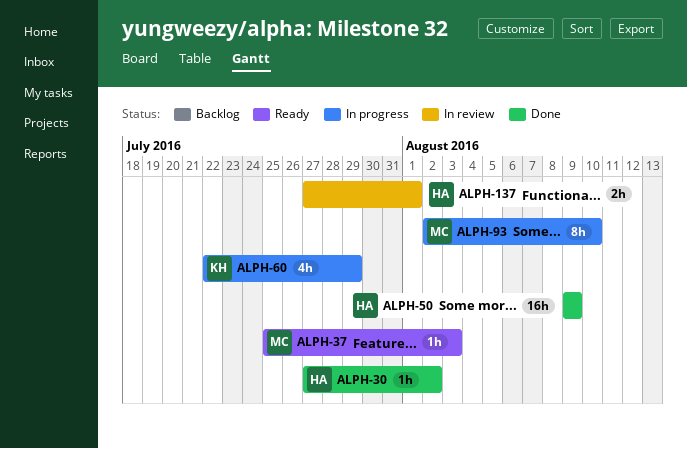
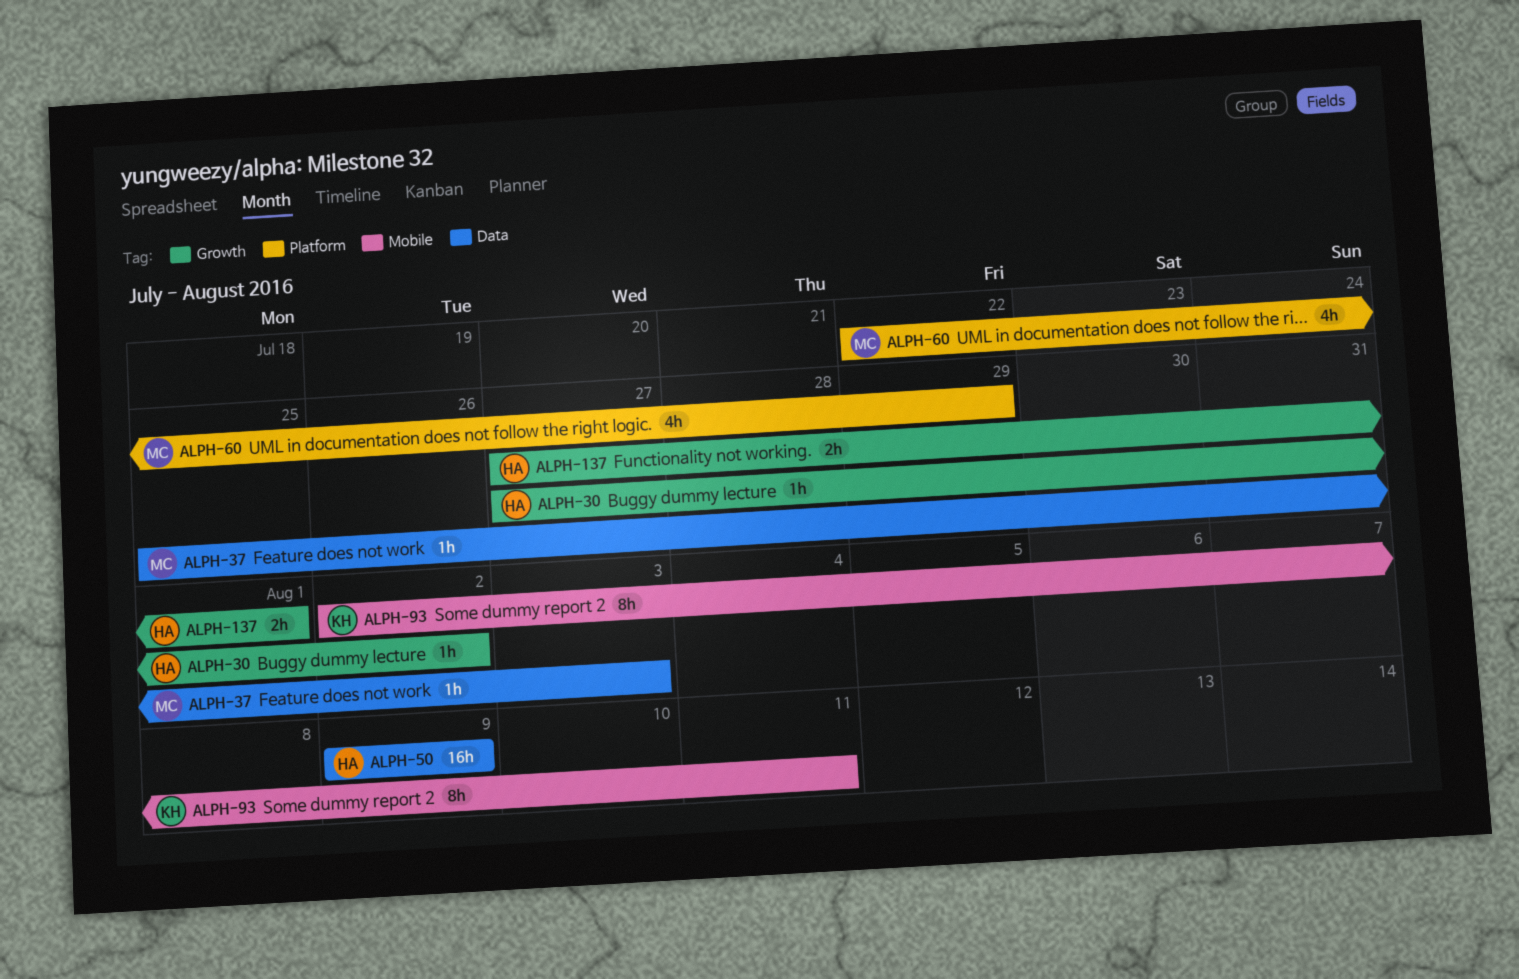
ALPH-60, owner: KH -> MC
ALPH-93, owner: MC -> KH
ALPH-93, due: Aug 10 -> Aug 11

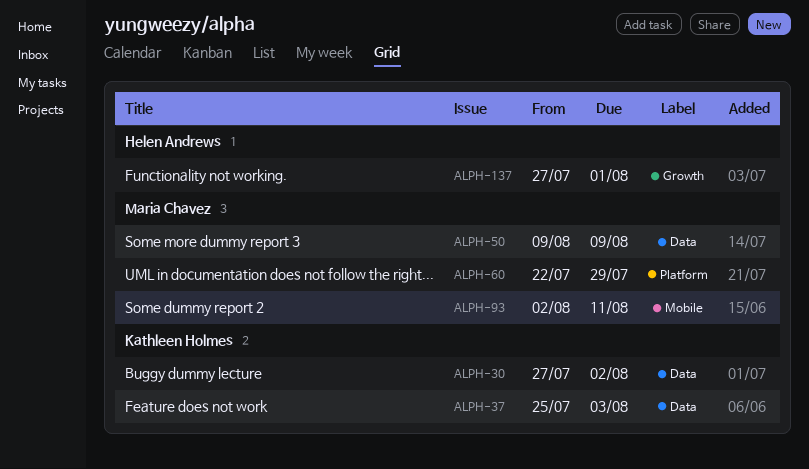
ALPH-30, owner: Helen Andrews -> Kathleen Holmes
ALPH-30, label: Growth -> Data
ALPH-37, owner: Maria Chavez -> Kathleen Holmes
ALPH-50, owner: Helen Andrews -> Maria Chavez
ALPH-93, owner: Kathleen Holmes -> Maria Chavez

